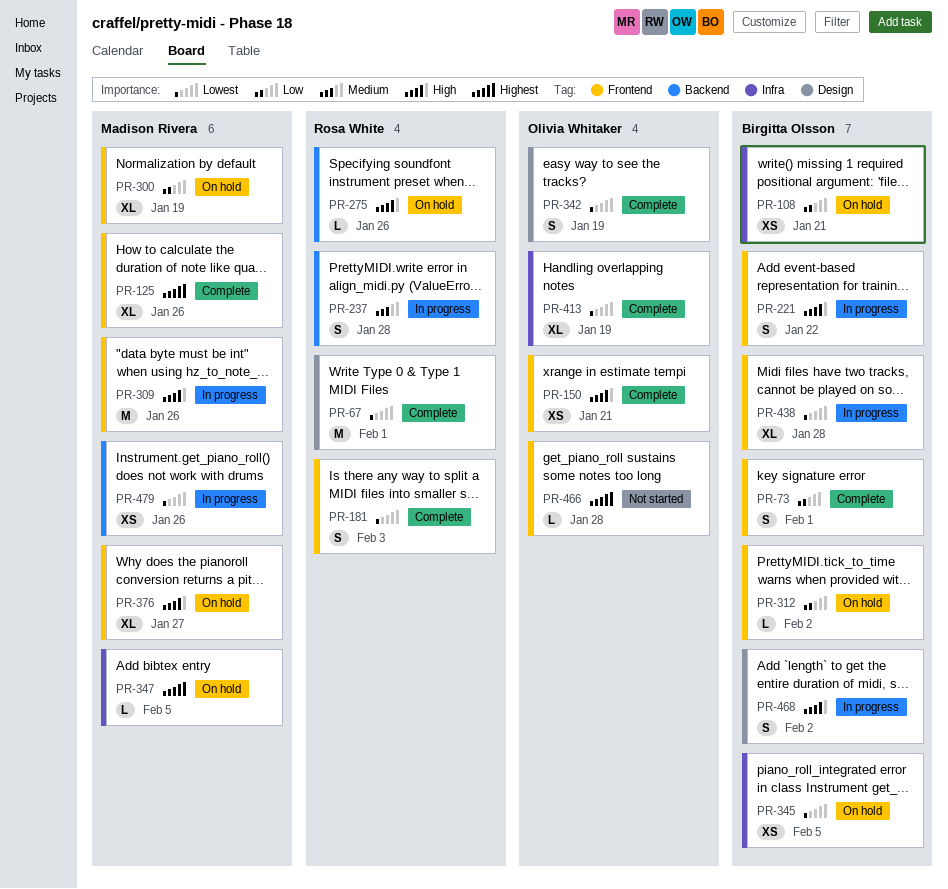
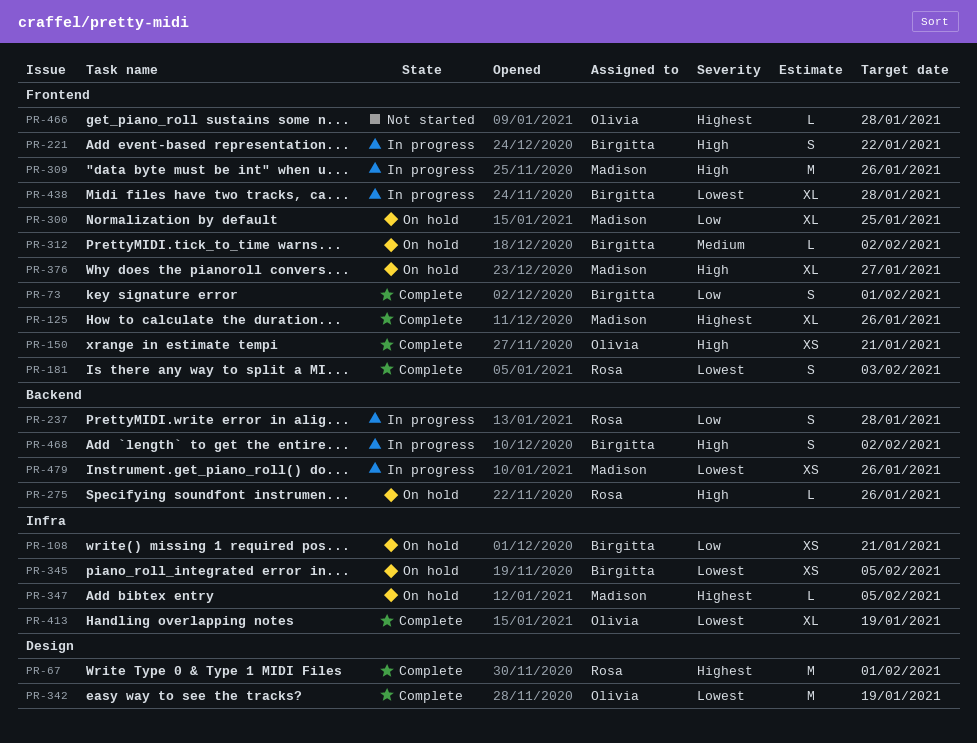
PR-67, priority: Lowest -> Highest
PR-237, priority: Medium -> Low
PR-300, due: Jan 19 -> Jan 25
PR-312, priority: Low -> Medium
PR-342, estimate: S -> M
PR-468, label: Design -> Backend

